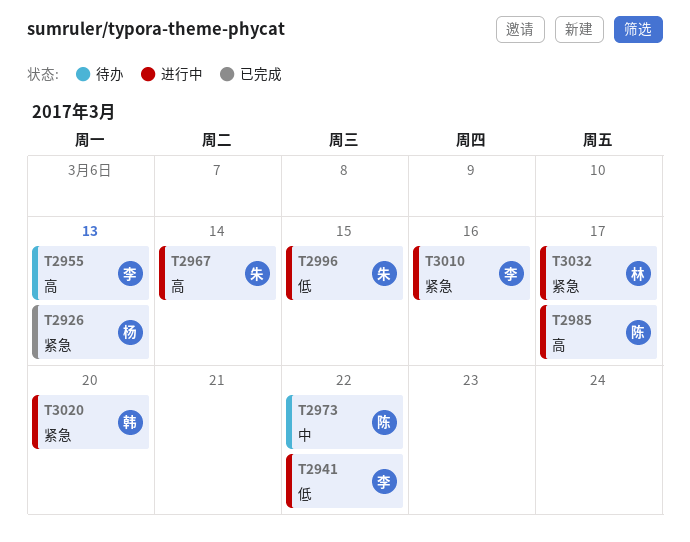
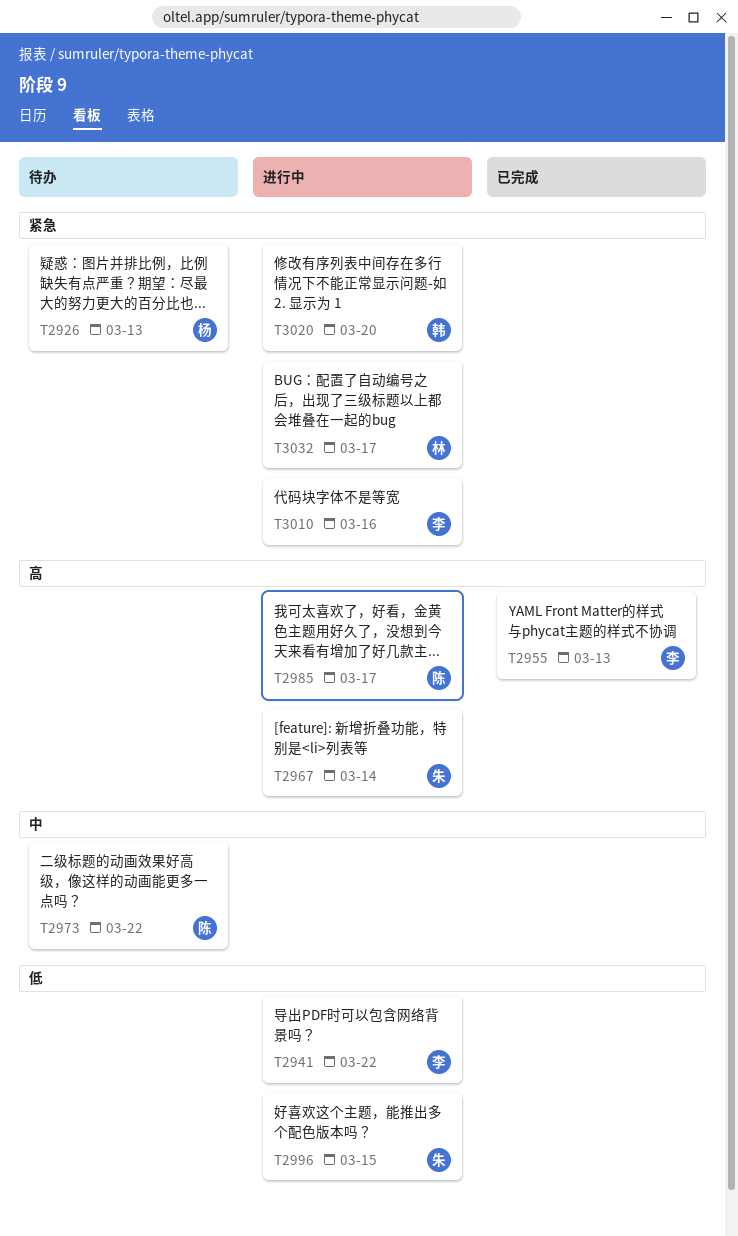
T2926, status: 已完成 -> 待办
T2955, status: 待办 -> 已完成

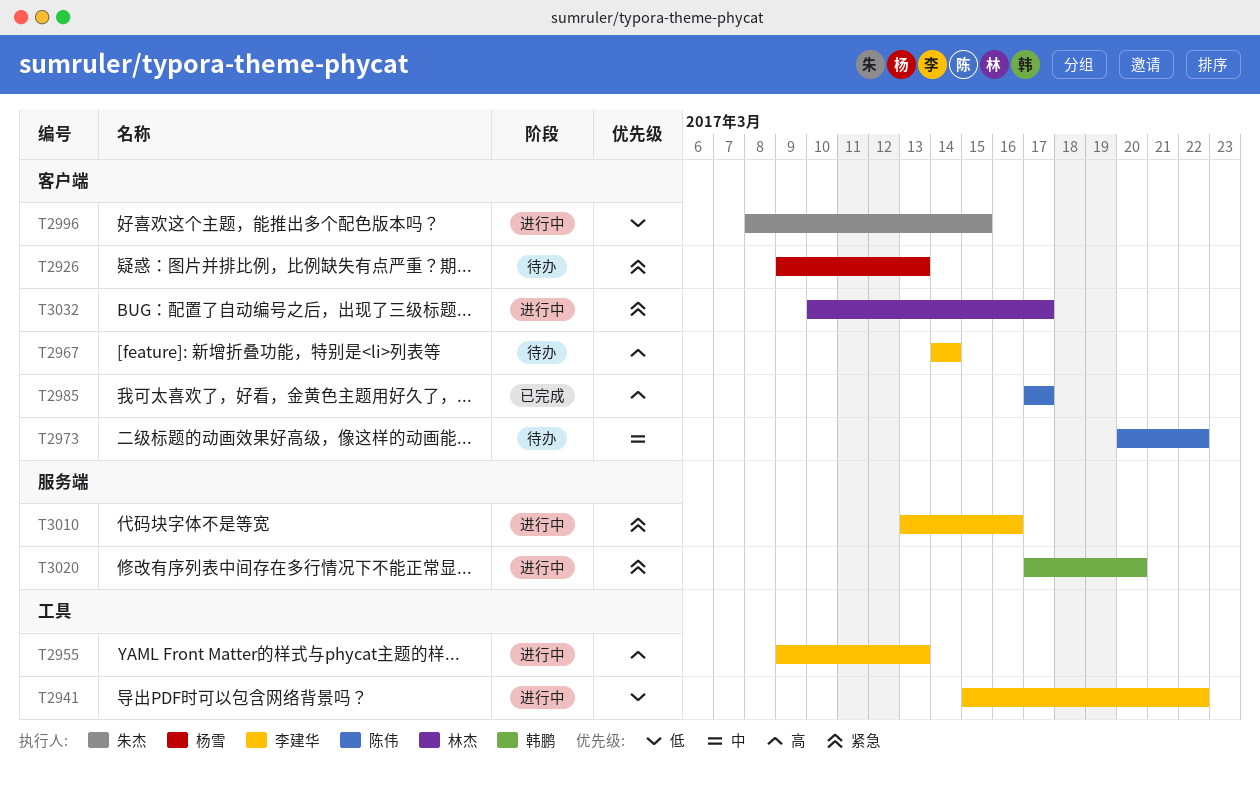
T2955, status: 已完成 -> 进行中
T2967, status: 进行中 -> 待办
T2967, owner: 朱杰 -> 李建华
T2985, status: 进行中 -> 已完成

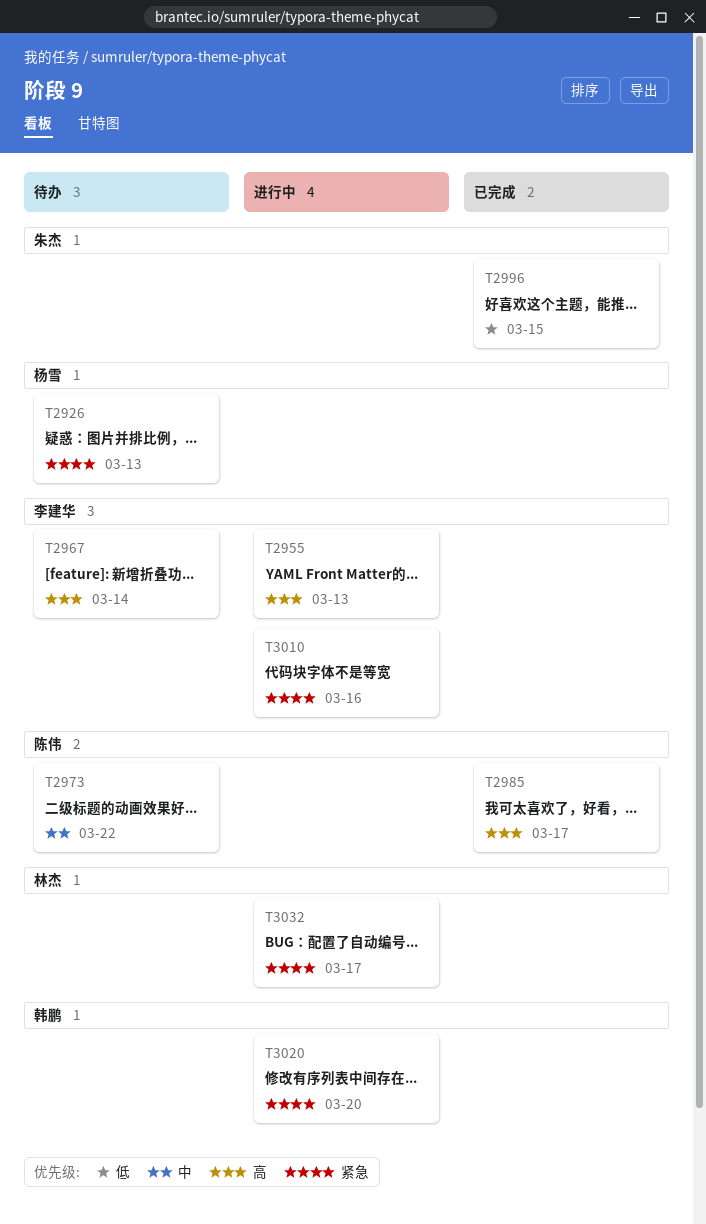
T2941: present -> none
T2996, status: 进行中 -> 已完成

